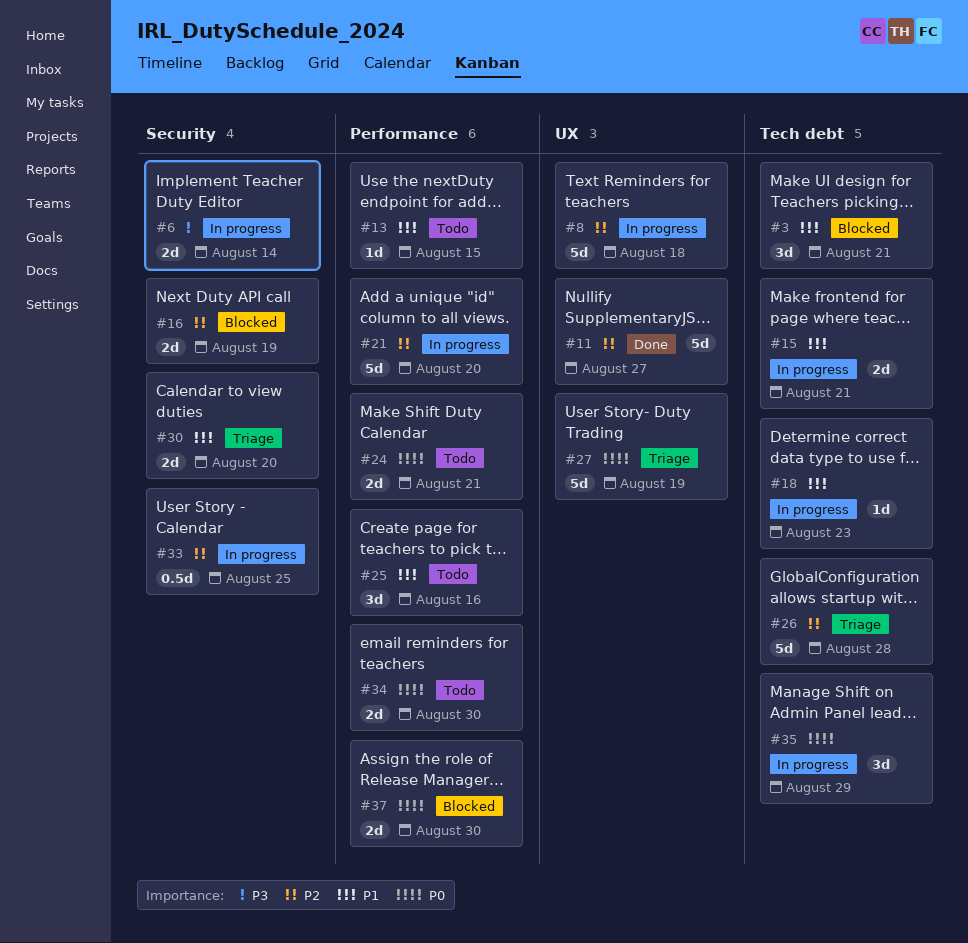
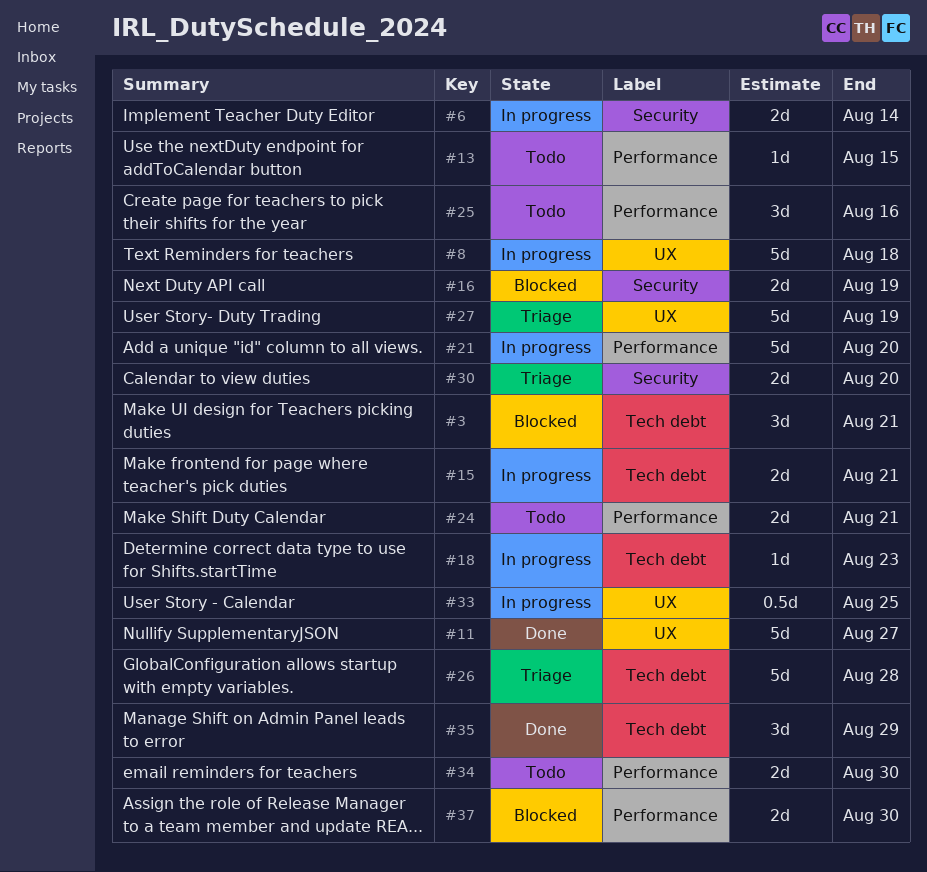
#33, label: Security -> UX
#35, status: In progress -> Done

